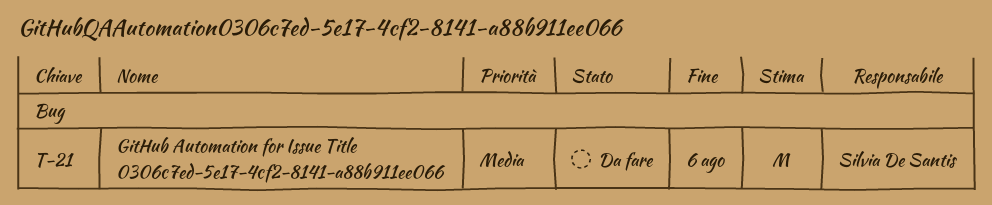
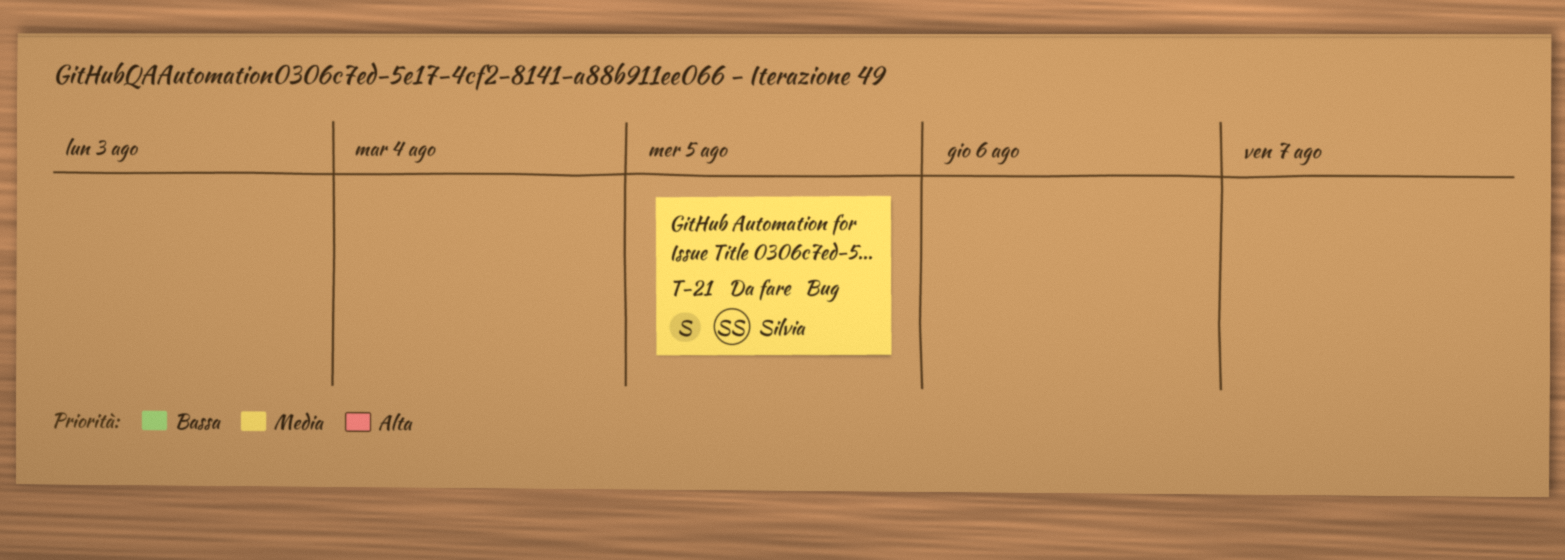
T-21, estimate: M -> S
T-21, due: Aug 6 -> Aug 5

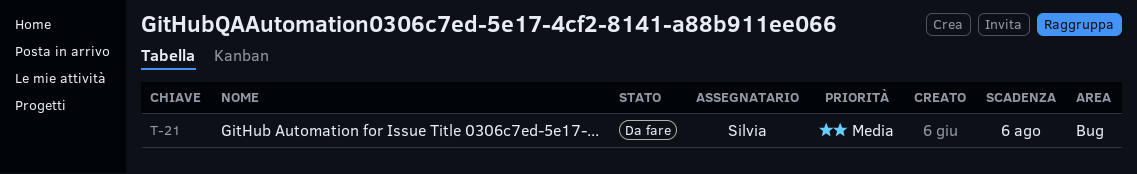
T-21, due: Aug 5 -> Aug 6

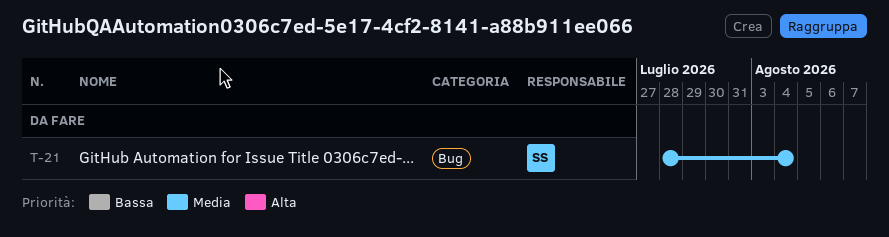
T-21, due: Aug 6 -> Aug 4

